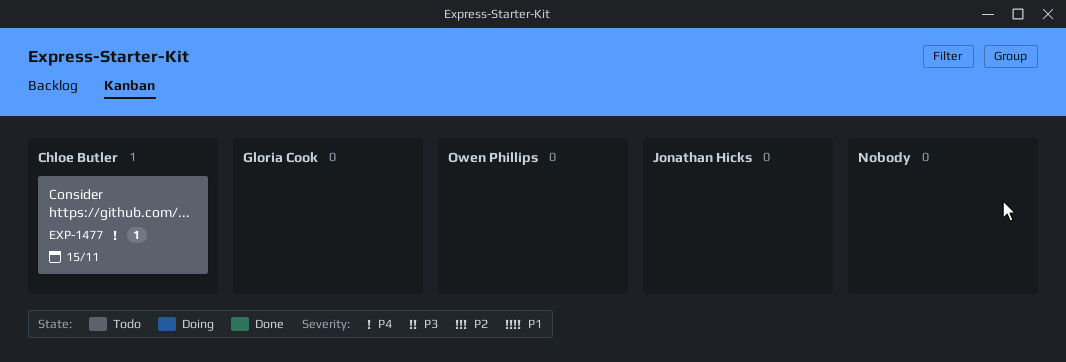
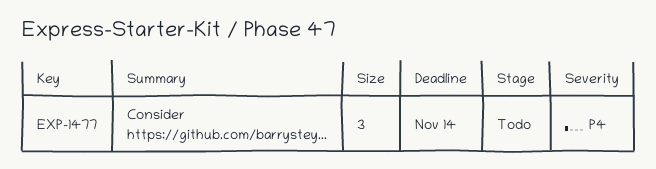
EXP-1477, estimate: 1 -> 3
EXP-1477, due: Nov 15 -> Nov 14

